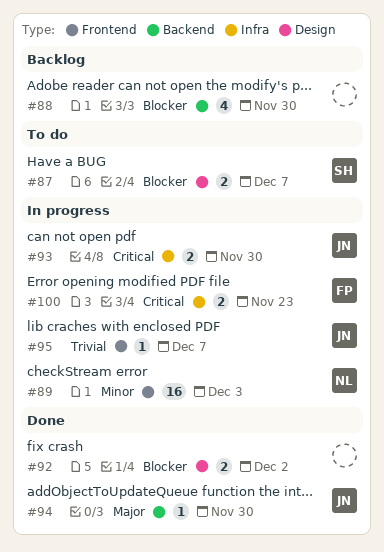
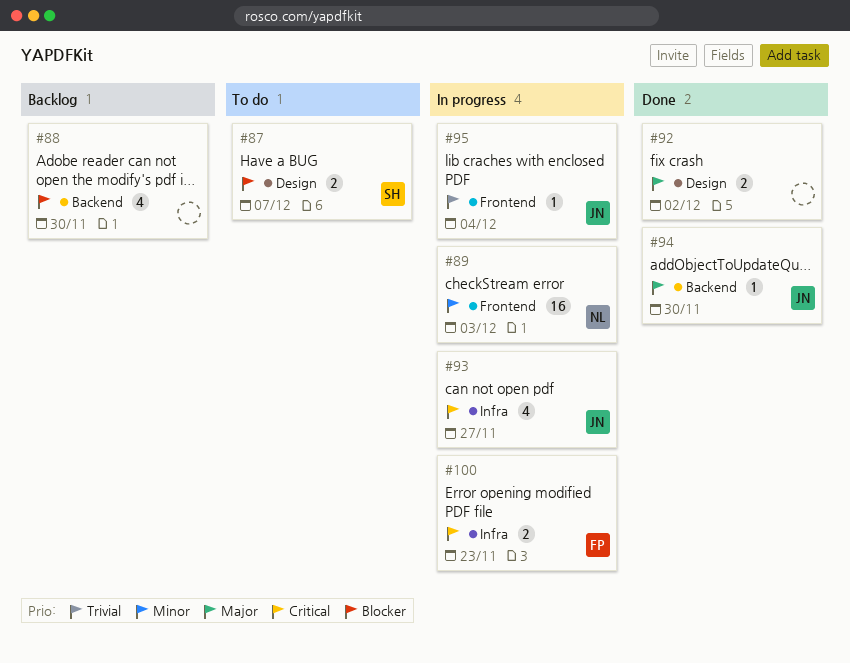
#92, priority: Blocker -> Major
#93, estimate: 2 -> 4
#93, due: Nov 30 -> Nov 27
#95, due: Dec 7 -> Dec 4

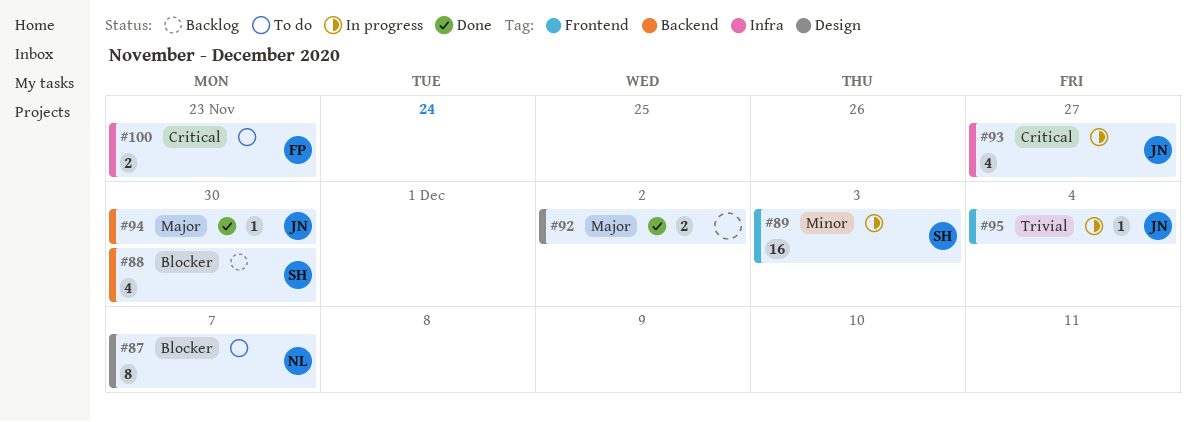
#87, owner: SH -> NL
#87, estimate: 2 -> 8
#88, owner: none -> SH
#89, owner: NL -> SH
#100, status: In progress -> To do

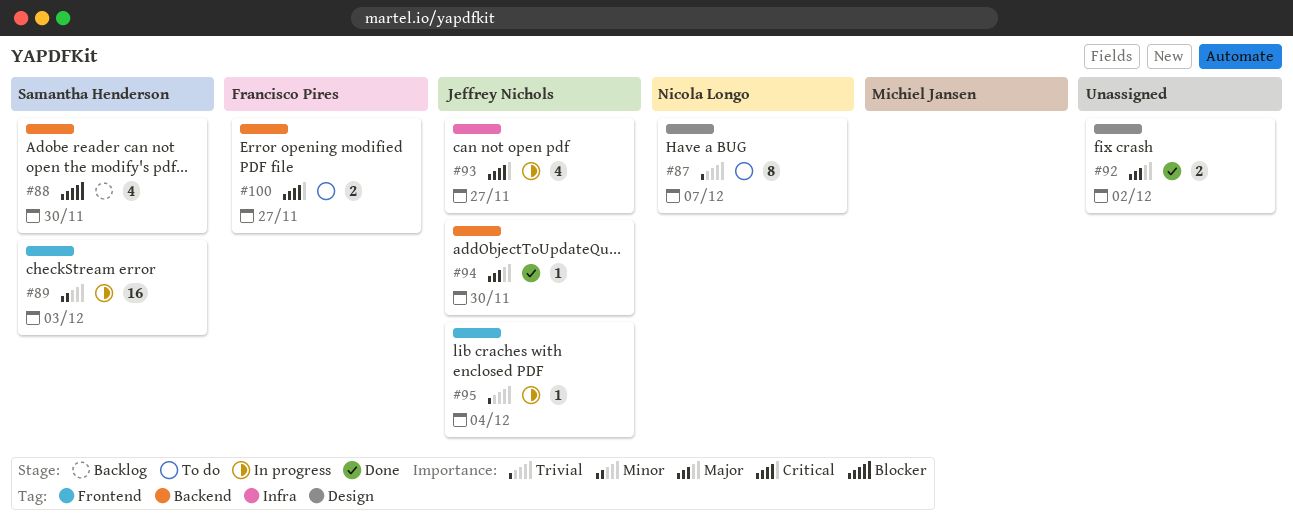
#87, priority: Blocker -> Trivial
#100, label: Infra -> Backend
#100, due: Nov 23 -> Nov 27

